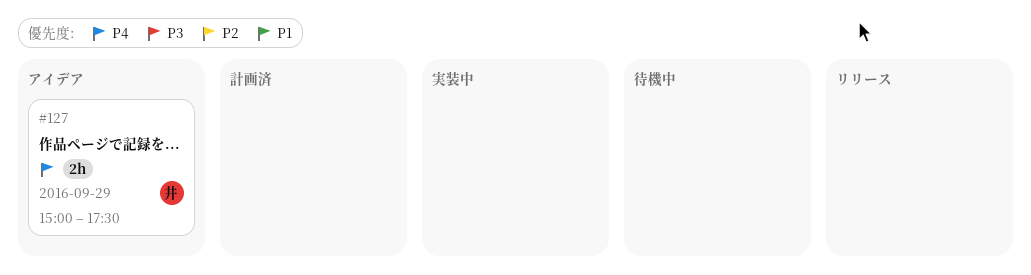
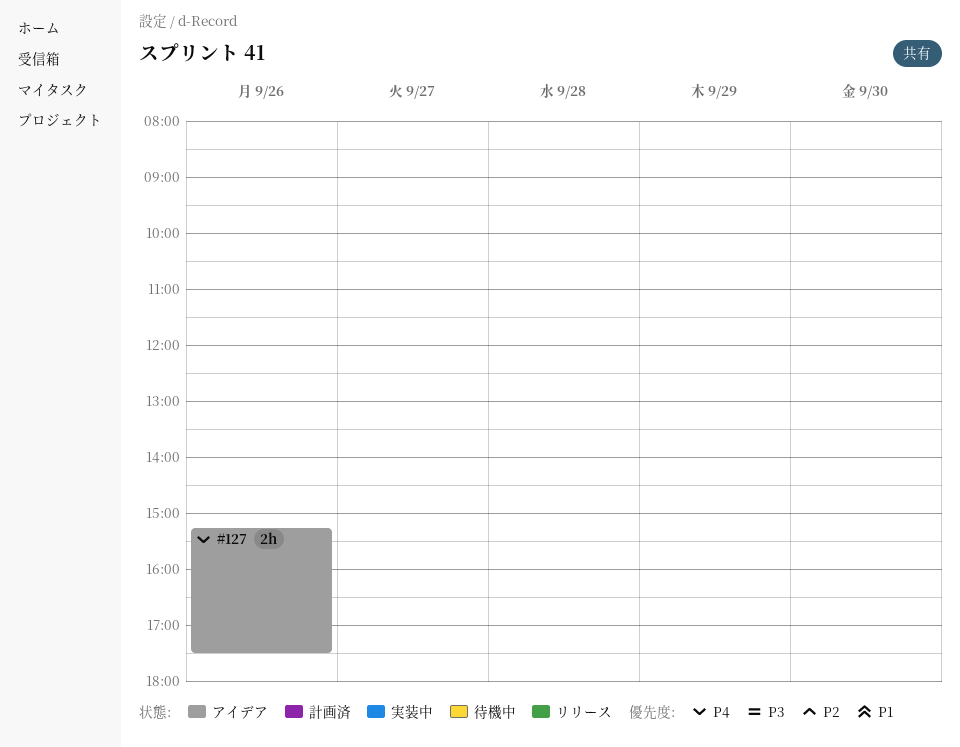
#127, day: Sep 29 -> Sep 26
#127, begins: 15:00 -> 15:15

